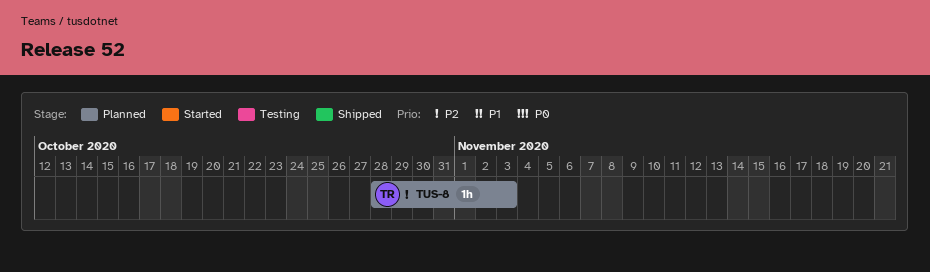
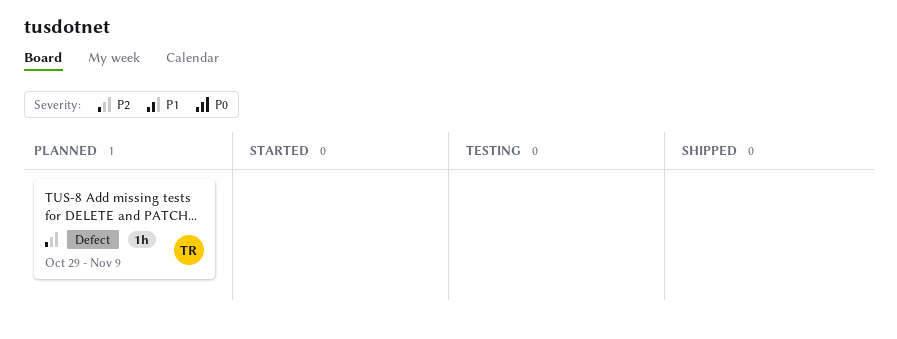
TUS-8, start: Oct 28 -> Oct 29
TUS-8, due: Nov 3 -> Nov 9

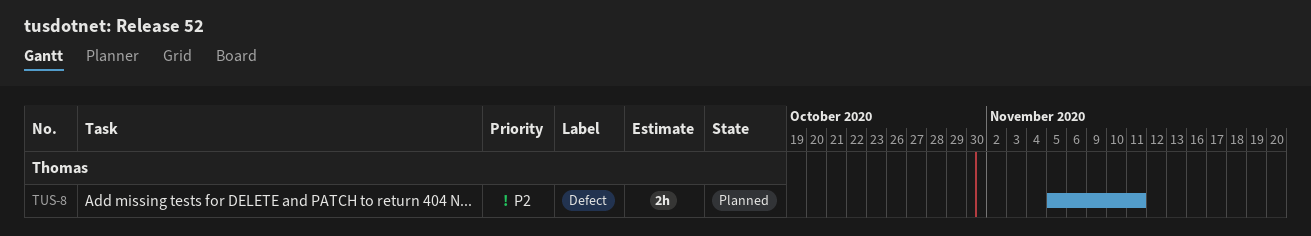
TUS-8, estimate: 1h -> 2h
TUS-8, start: Oct 29 -> Nov 5
TUS-8, due: Nov 9 -> Nov 11

